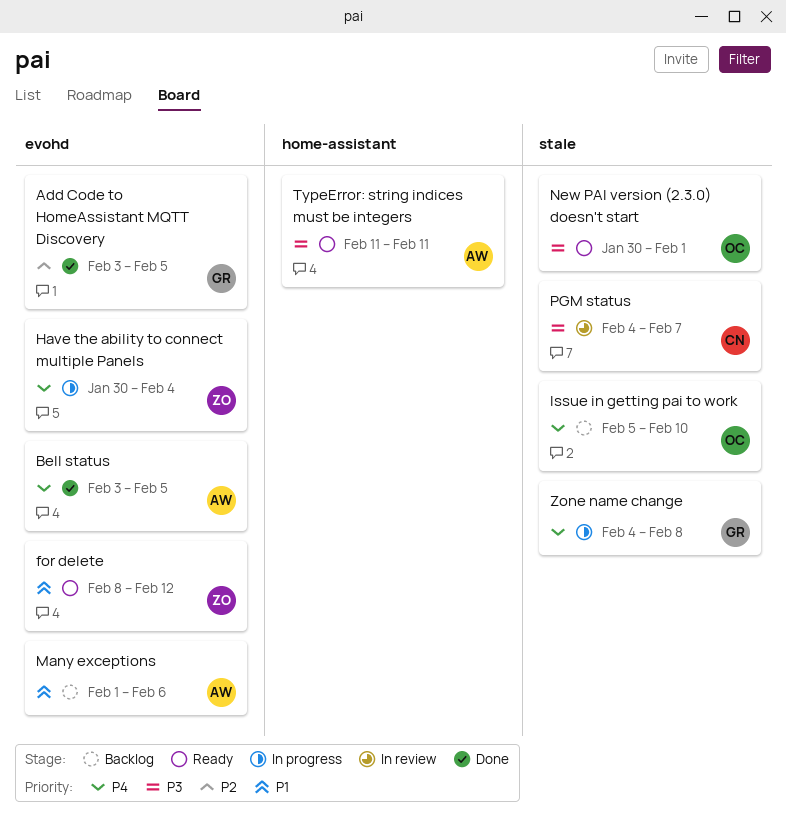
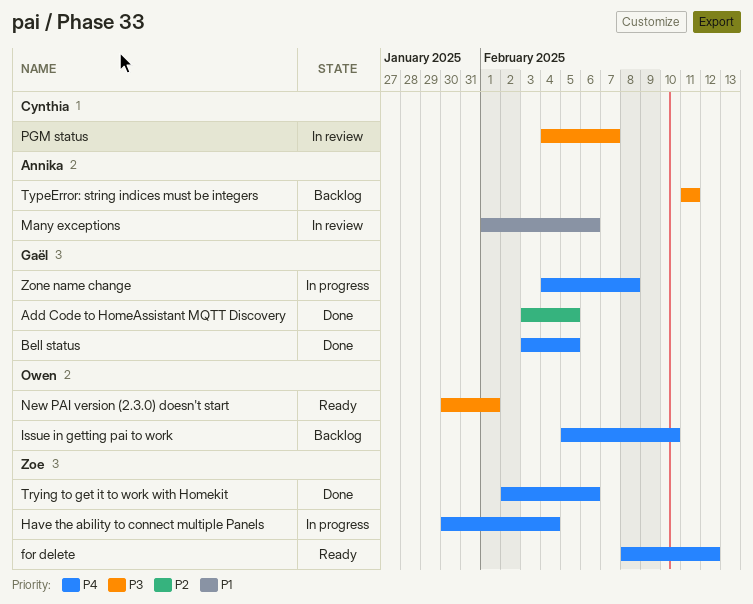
Bell status, owner: Annika -> Gaël
for delete, priority: P1 -> P4
Many exceptions, status: Backlog -> In review
Trying to get it to work with Homekit: none -> present
TypeError: string indices must be integers, status: Ready -> Backlog

